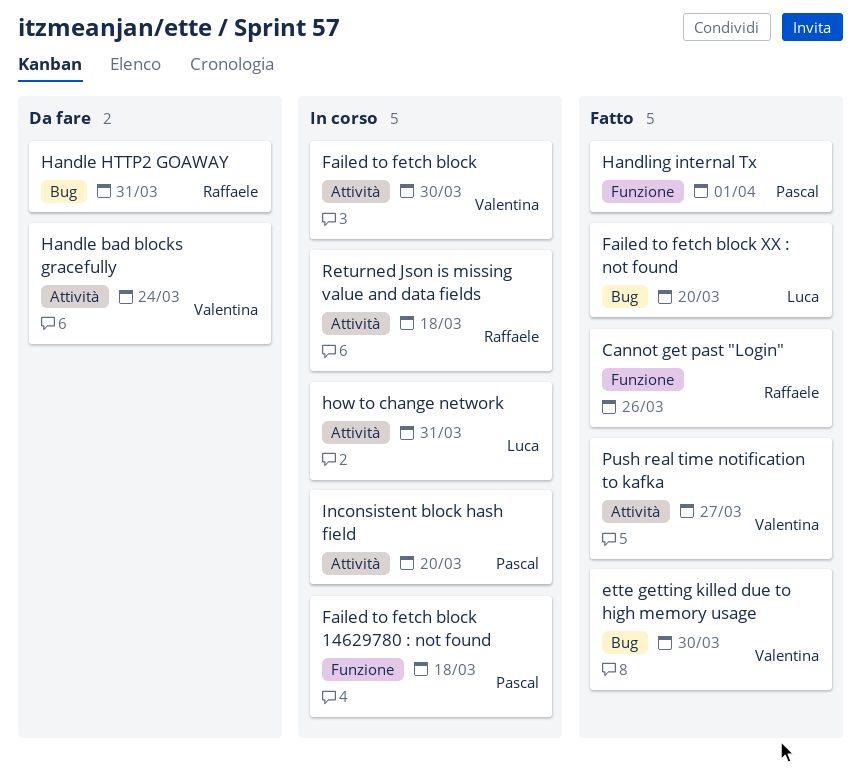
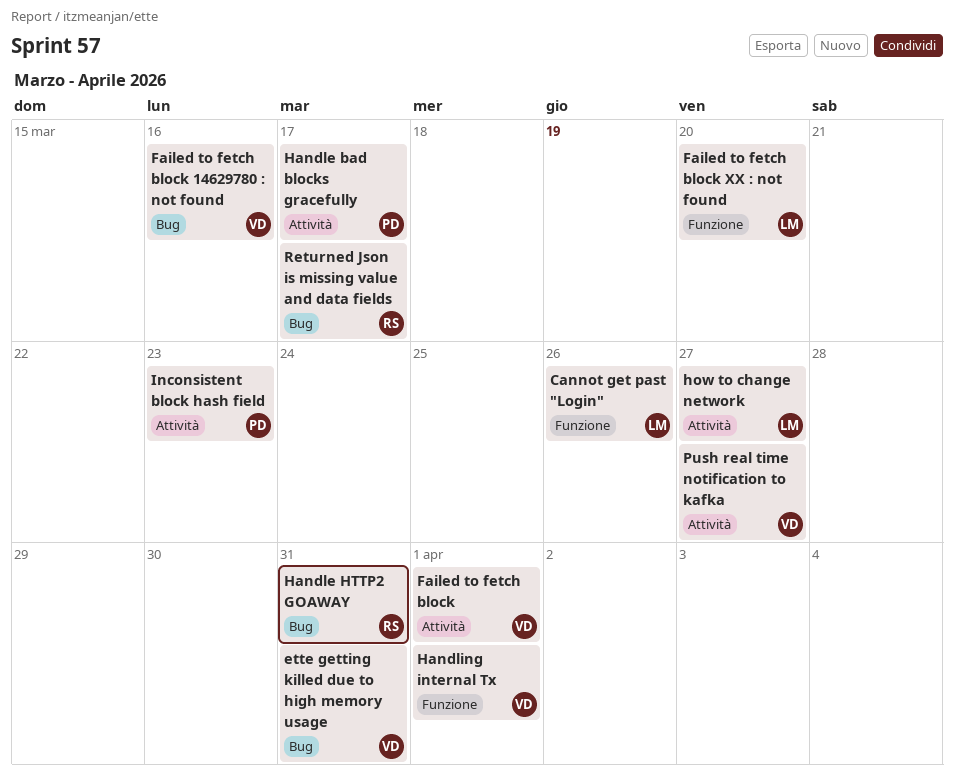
Cannot get past "Login", owner: Raffaele -> Luca
ette getting killed due to high memory usage, due: Mar 30 -> Mar 31
Failed to fetch block, due: Mar 30 -> Apr 1
Failed to fetch block 14629780 : not found, owner: Pascal -> Valentina
Failed to fetch block 14629780 : not found, label: Funzione -> Bug
Failed to fetch block 14629780 : not found, due: Mar 18 -> Mar 16
Failed to fetch block XX : not found, label: Bug -> Funzione
Handle bad blocks gracefully, owner: Valentina -> Pascal
Handle bad blocks gracefully, due: Mar 24 -> Mar 17
Handling internal Tx, owner: Pascal -> Valentina
how to change network, due: Mar 31 -> Mar 27
Inconsistent block hash field, due: Mar 20 -> Mar 23
Returned Json is missing value and data fields, label: Attività -> Bug
Returned Json is missing value and data fields, due: Mar 18 -> Mar 17

